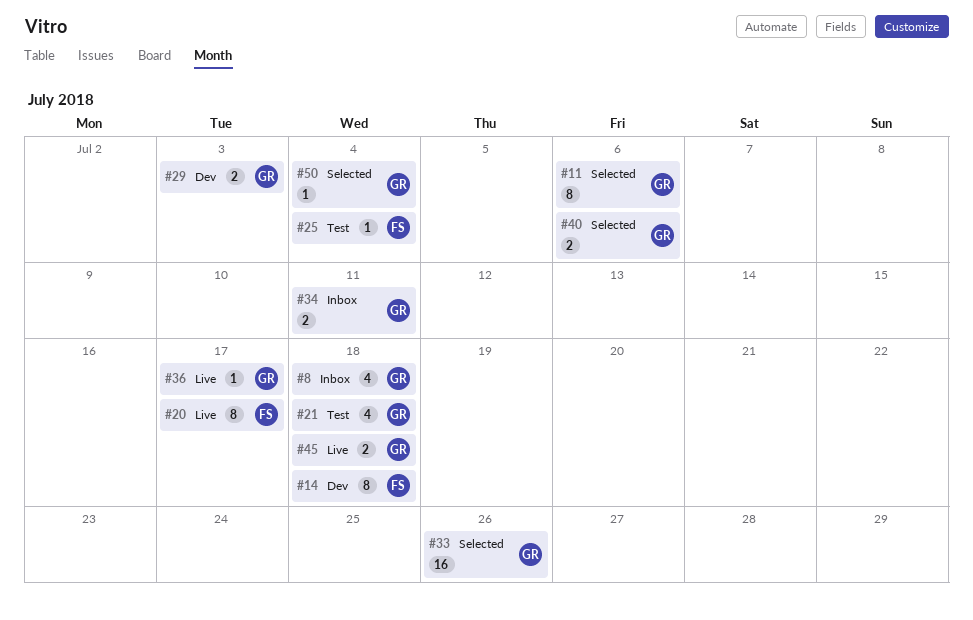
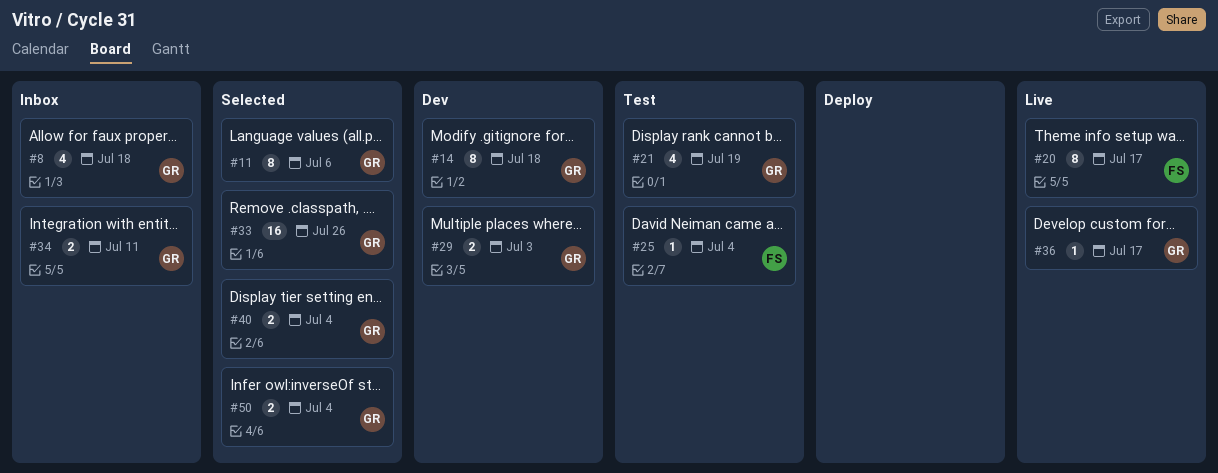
#14, owner: FS -> GR
#21, due: Jul 18 -> Jul 19
#40, due: Jul 6 -> Jul 4
#45: present -> none
#50, estimate: 1 -> 2

